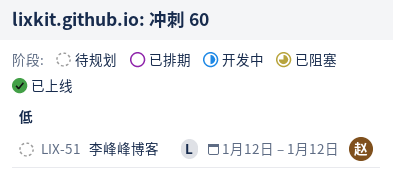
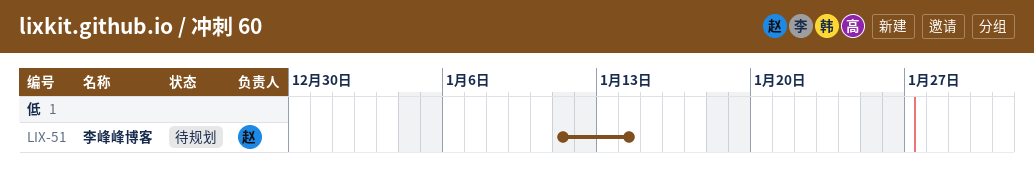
LIX-51, start: Jan 12 -> Jan 11
LIX-51, due: Jan 12 -> Jan 14

